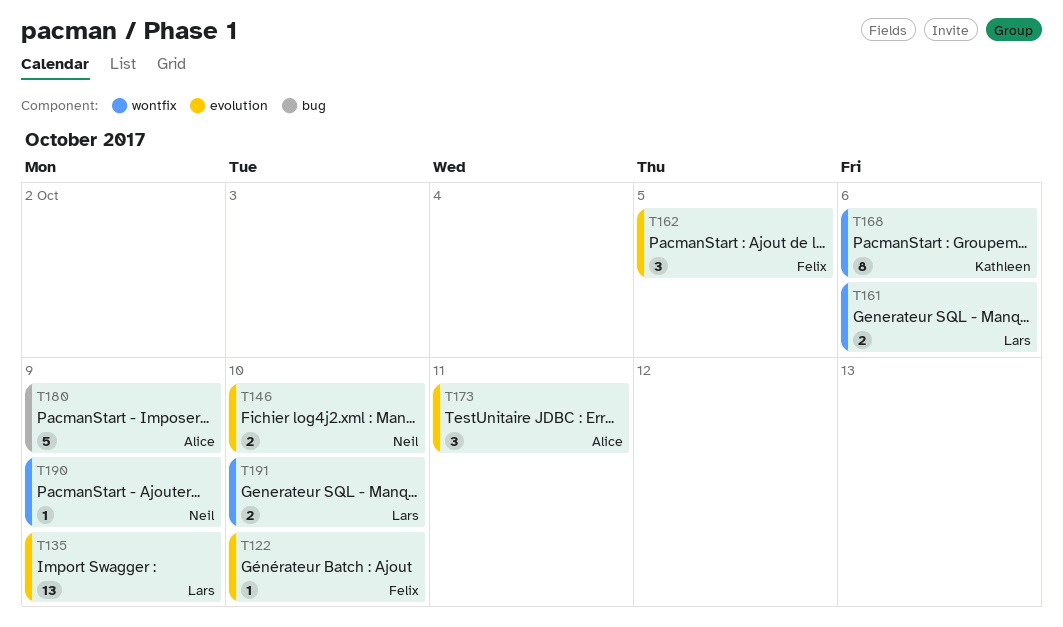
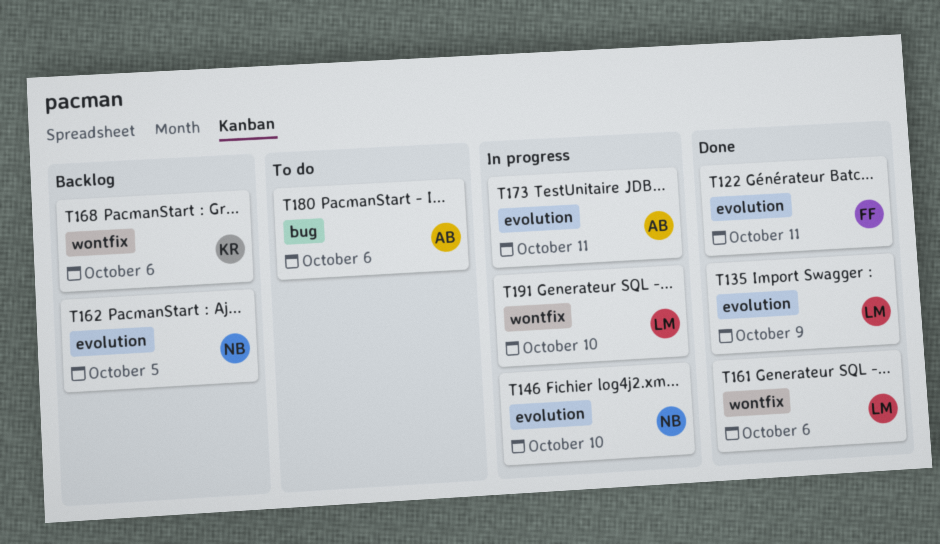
T122, due: Oct 10 -> Oct 11
T162, owner: Felix -> Neil
T180, due: Oct 9 -> Oct 6
T190: present -> none

